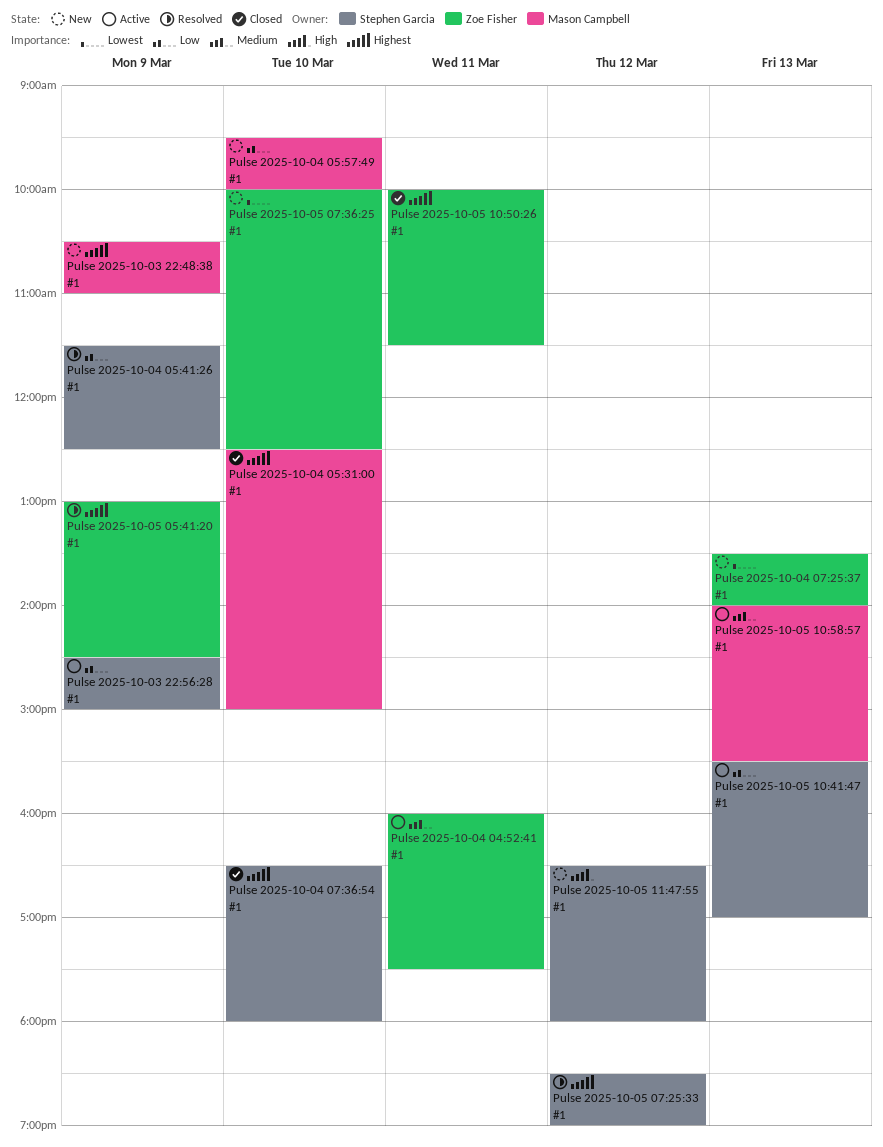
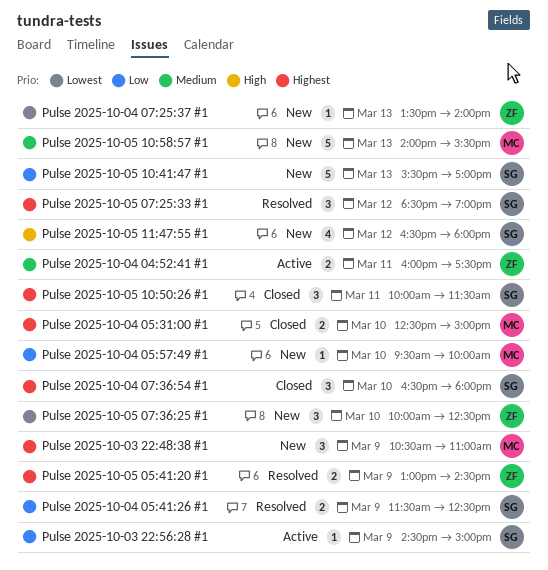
Pulse 2025-10-05 10:41:47 #1, status: Active -> New
Pulse 2025-10-05 10:50:26 #1, owner: Zoe Fisher -> Stephen Garcia
Pulse 2025-10-05 10:58:57 #1, status: Active -> New

